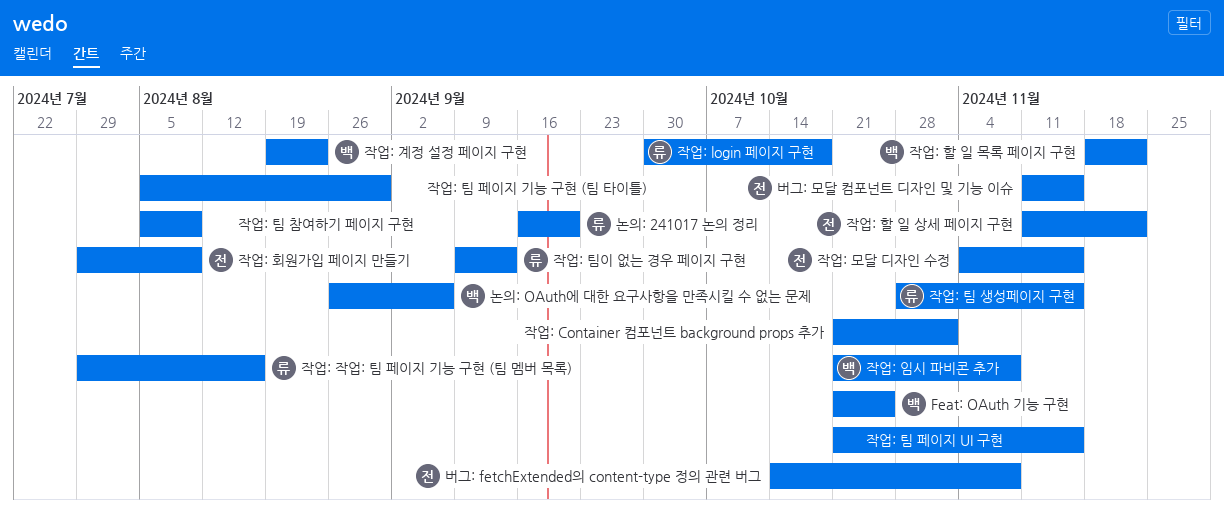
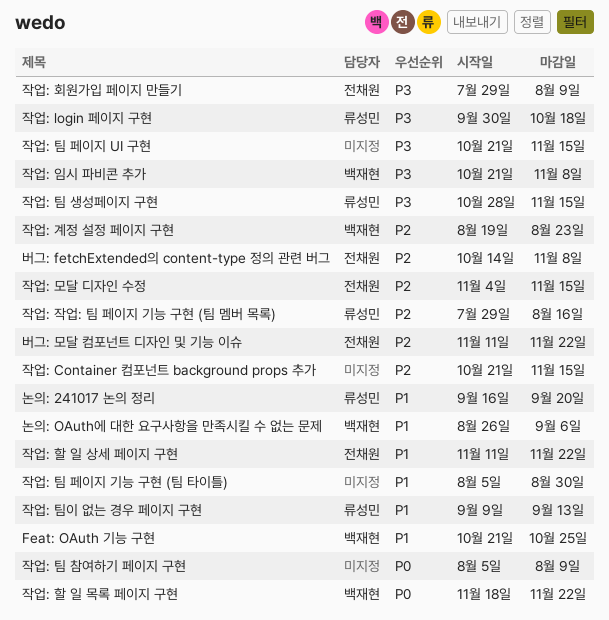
버그: 모달 컴포넌트 디자인 및 기능 이슈, due: Nov 15 -> Nov 22
작업: Container 컴포넌트 background props 추가, due: Nov 1 -> Nov 15

